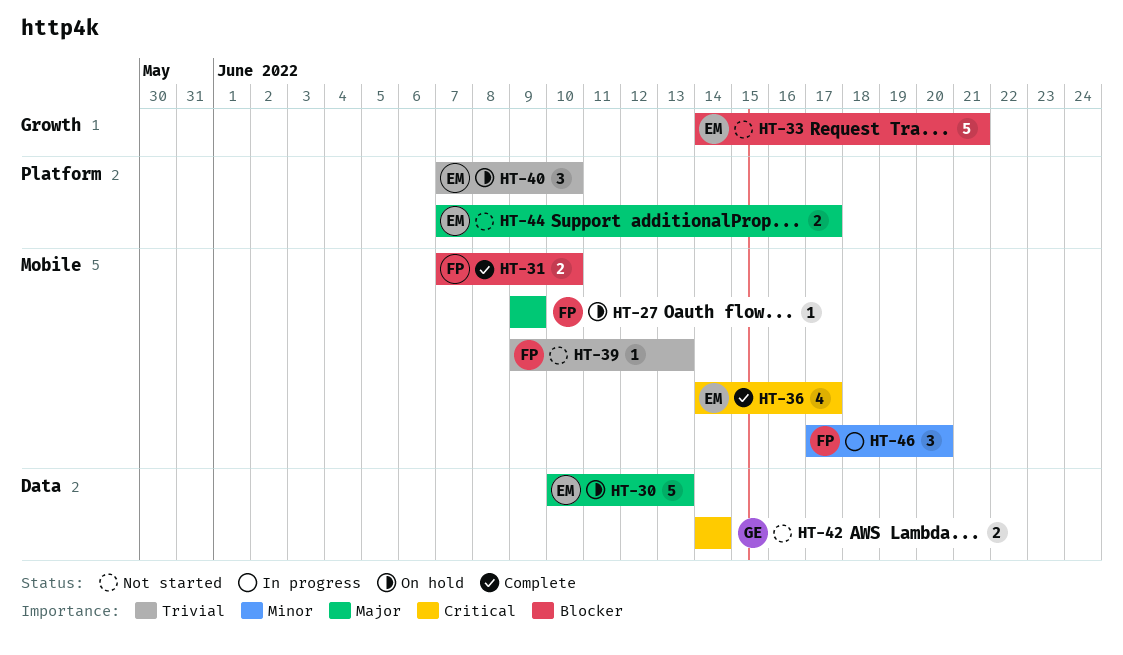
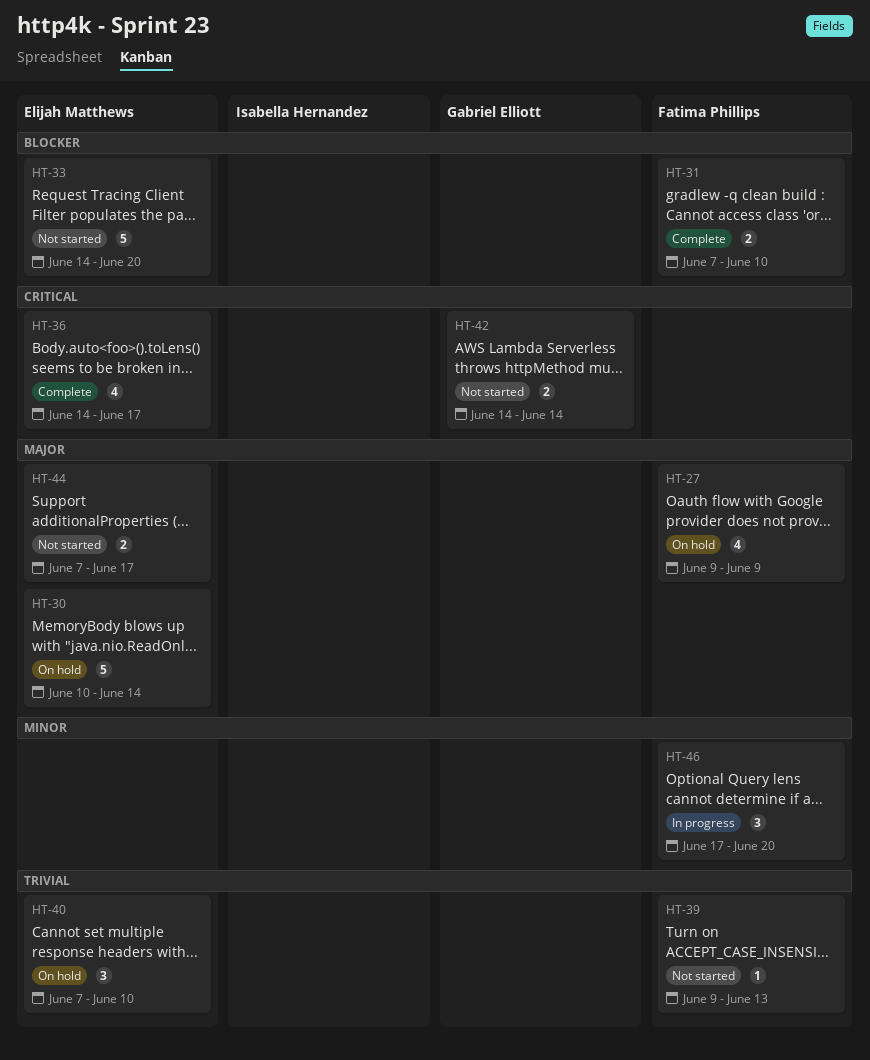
HT-27, estimate: 1 -> 4
HT-30, due: Jun 13 -> Jun 14
HT-33, due: Jun 21 -> Jun 20

